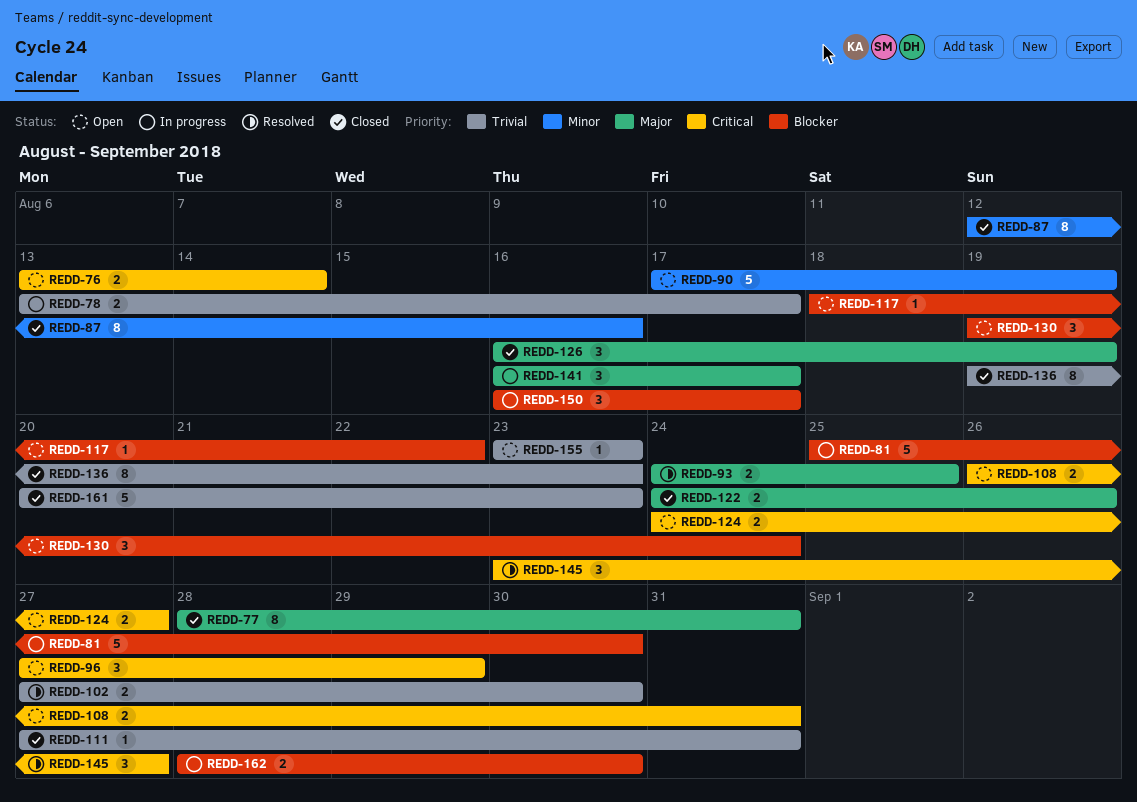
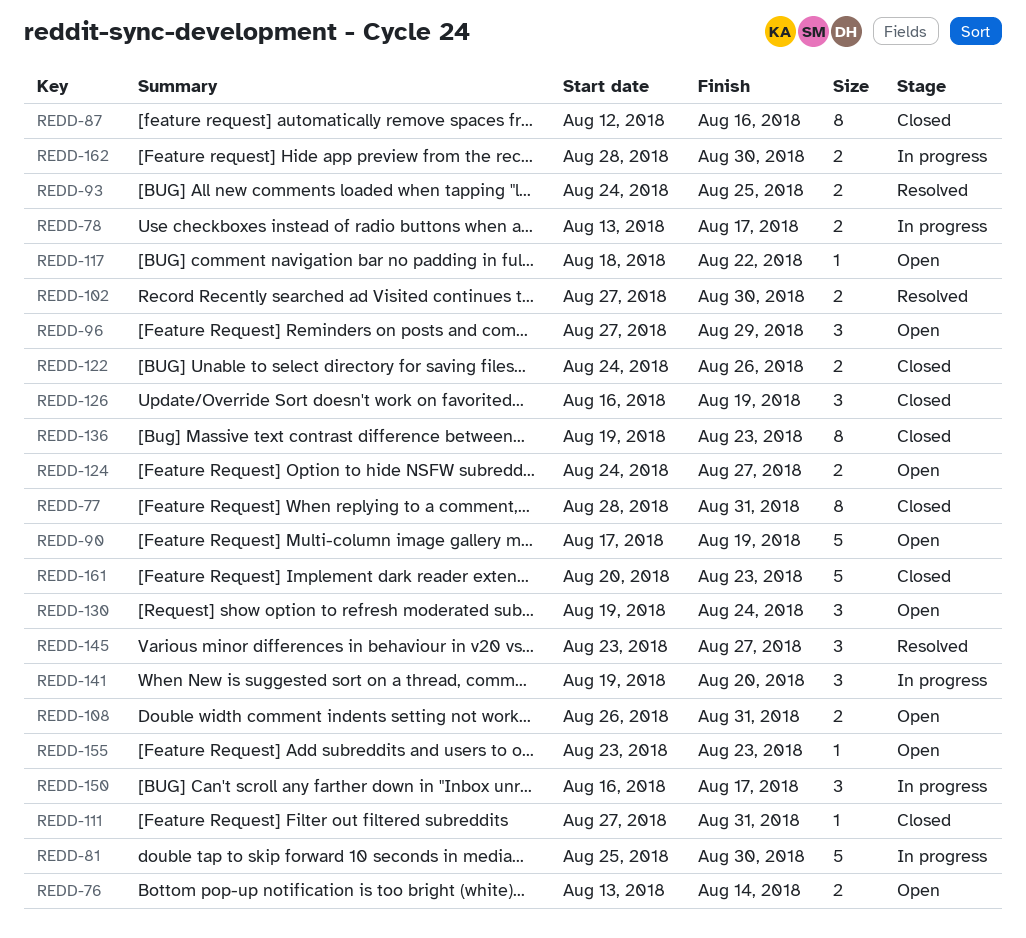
REDD-141, start: Aug 16 -> Aug 19
REDD-141, due: Aug 17 -> Aug 20

